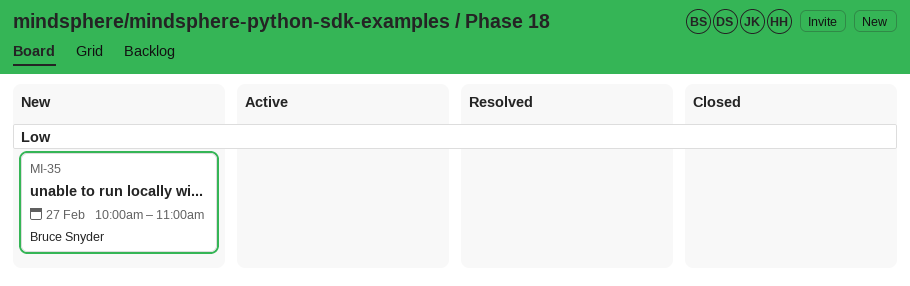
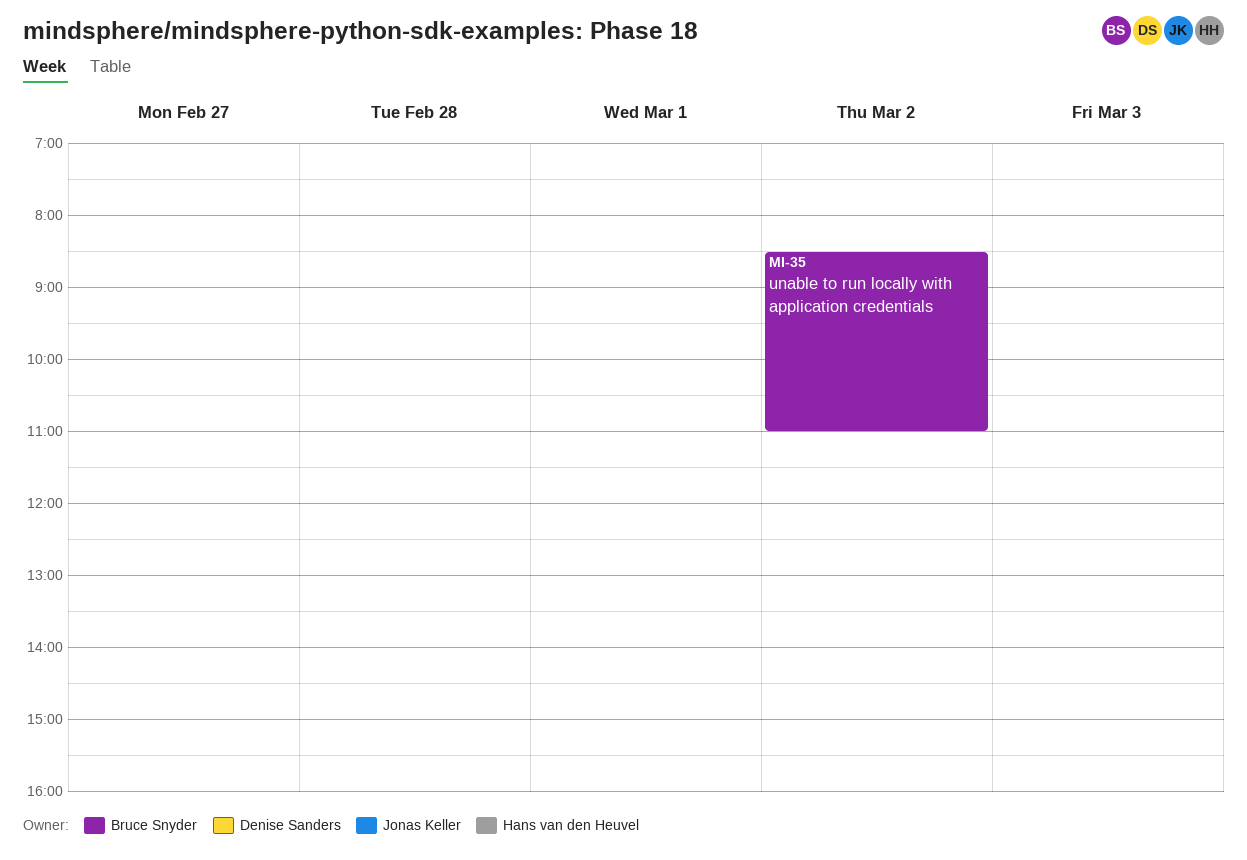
MI-35, day: Feb 27 -> Mar 2
MI-35, begins: 10:00 -> 08:30

